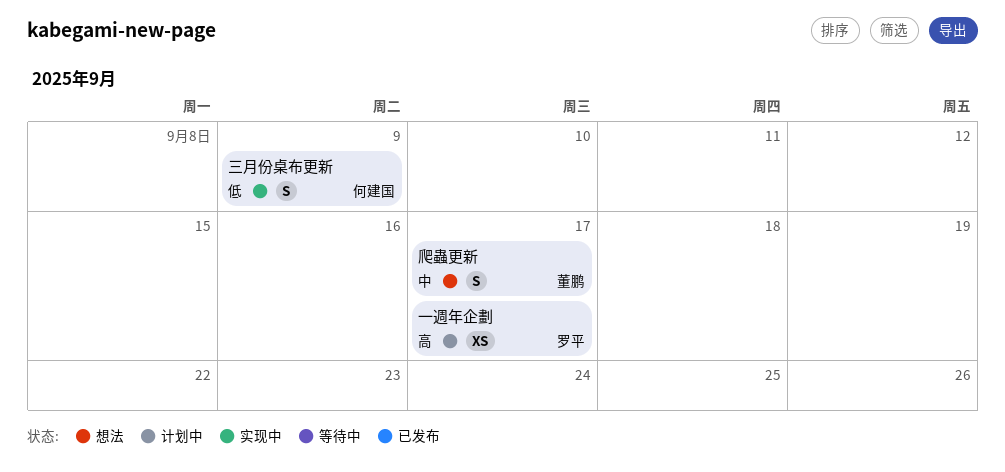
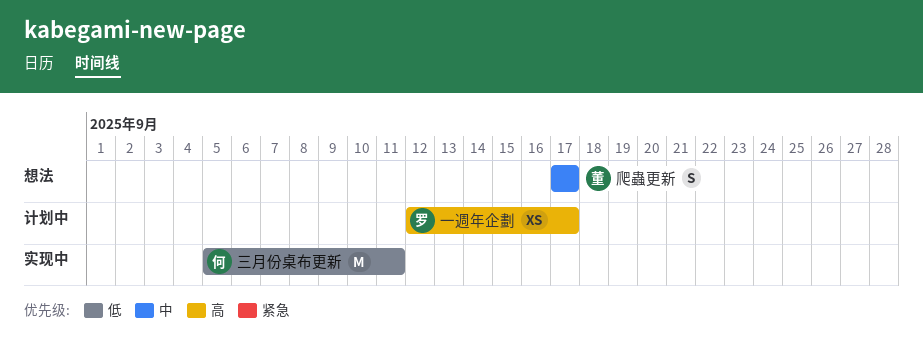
三月份桌布更新, estimate: S -> M
三月份桌布更新, due: Sep 9 -> Sep 11

